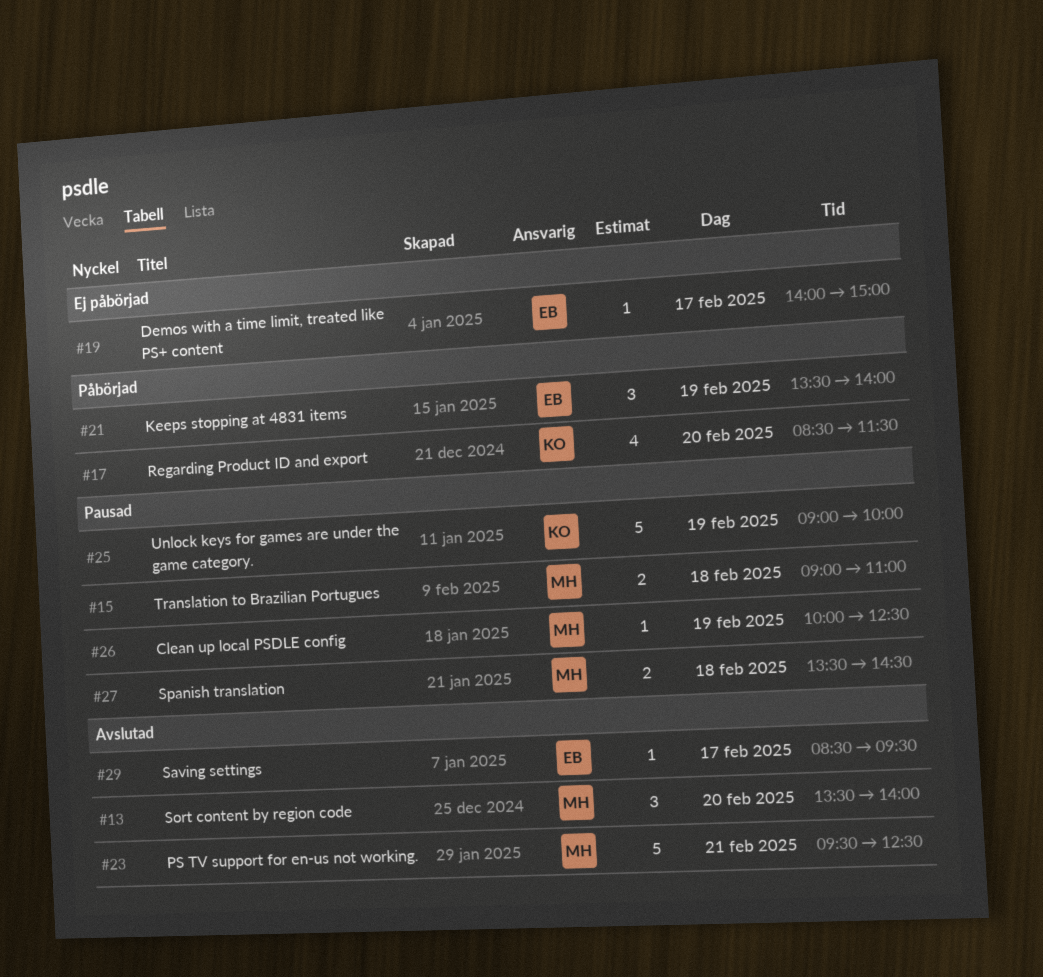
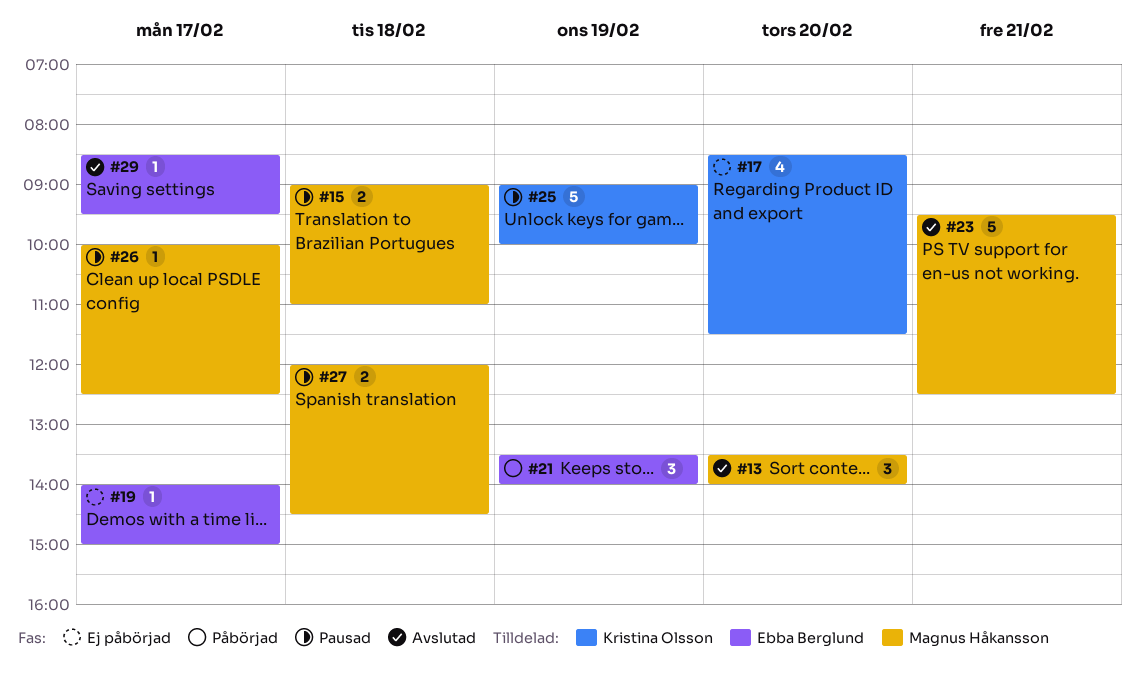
#17, status: Påbörjad -> Ej påbörjad
#26, day: Feb 19 -> Feb 17
#27, begins: 13:30 -> 12:00

